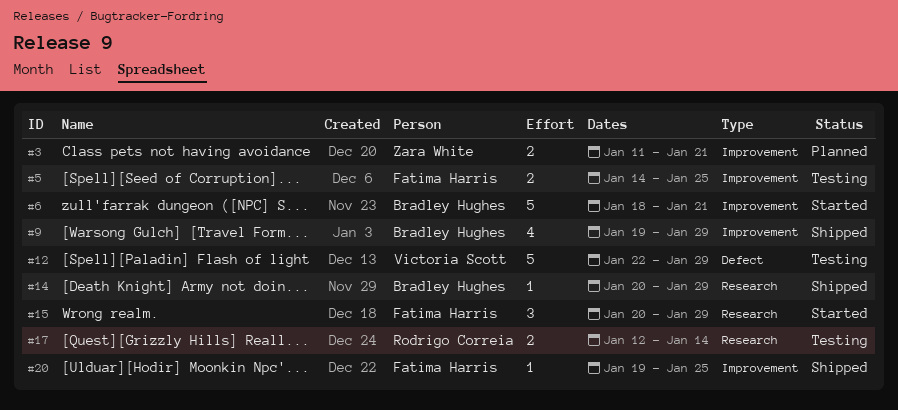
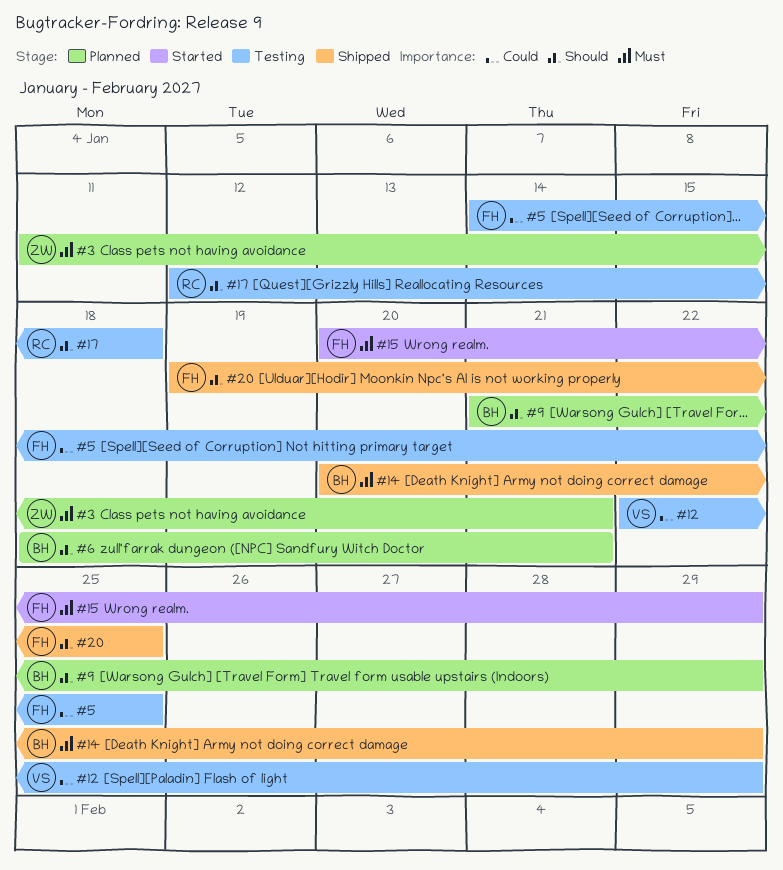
#6, status: Started -> Planned
#9, status: Shipped -> Planned
#9, start: Jan 19 -> Jan 21
#17, due: Jan 14 -> Jan 18

